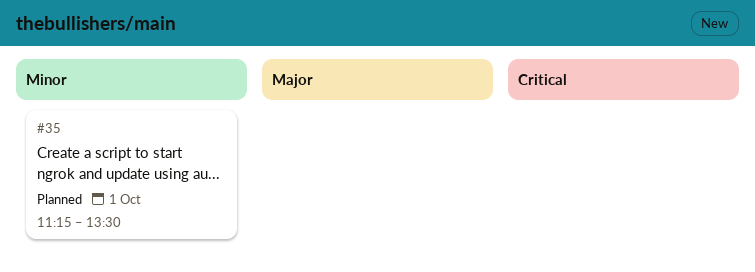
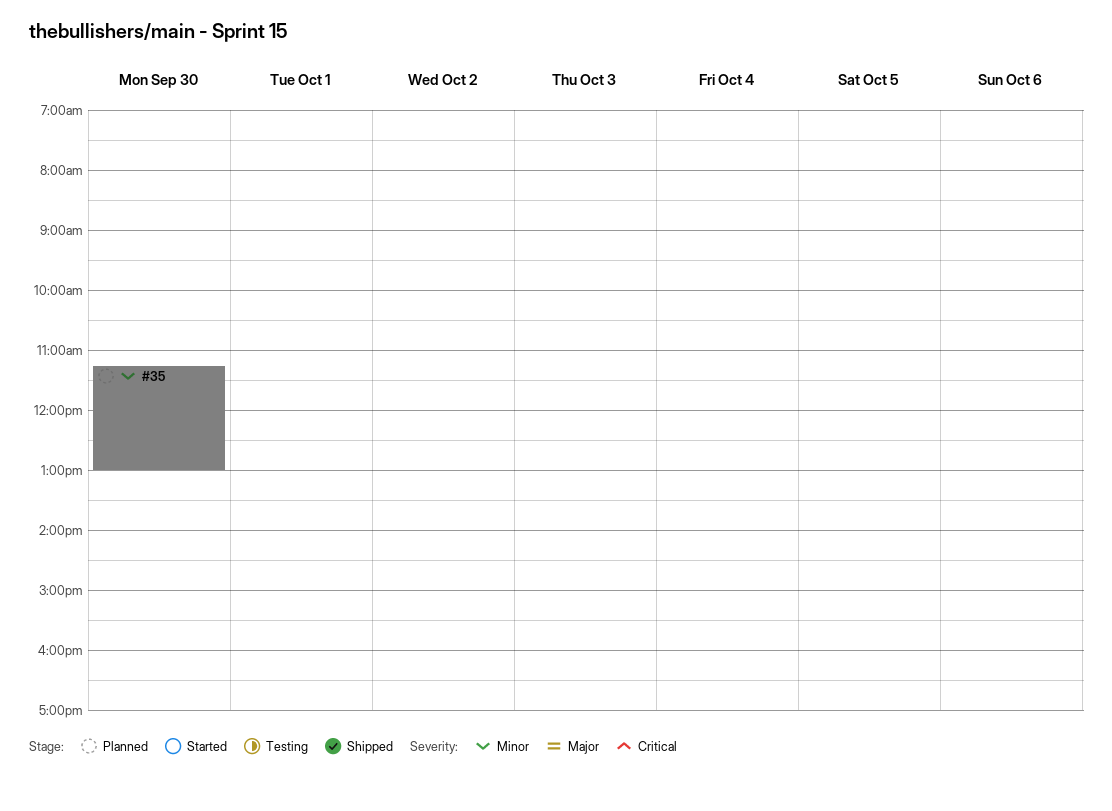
#35, day: Oct 1 -> Sep 30
#35, ends: 13:30 -> 13:00

